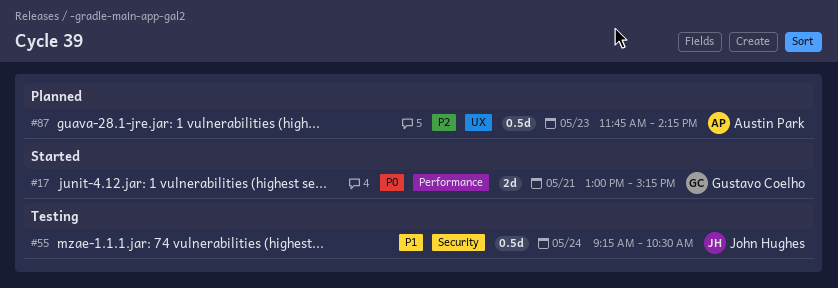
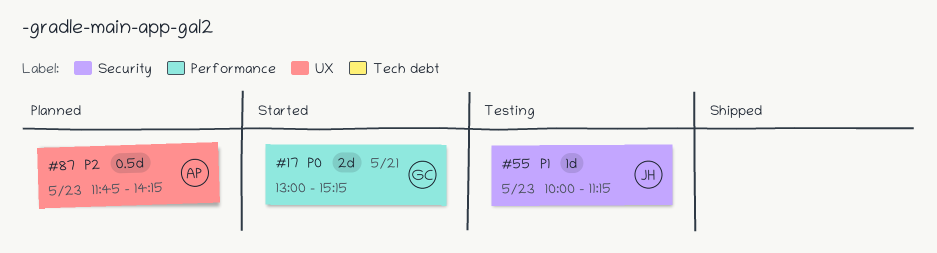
#55, estimate: 0.5d -> 1d
#55, day: May 24 -> May 23
#55, begins: 09:15 -> 10:00
#55, ends: 10:30 -> 11:15

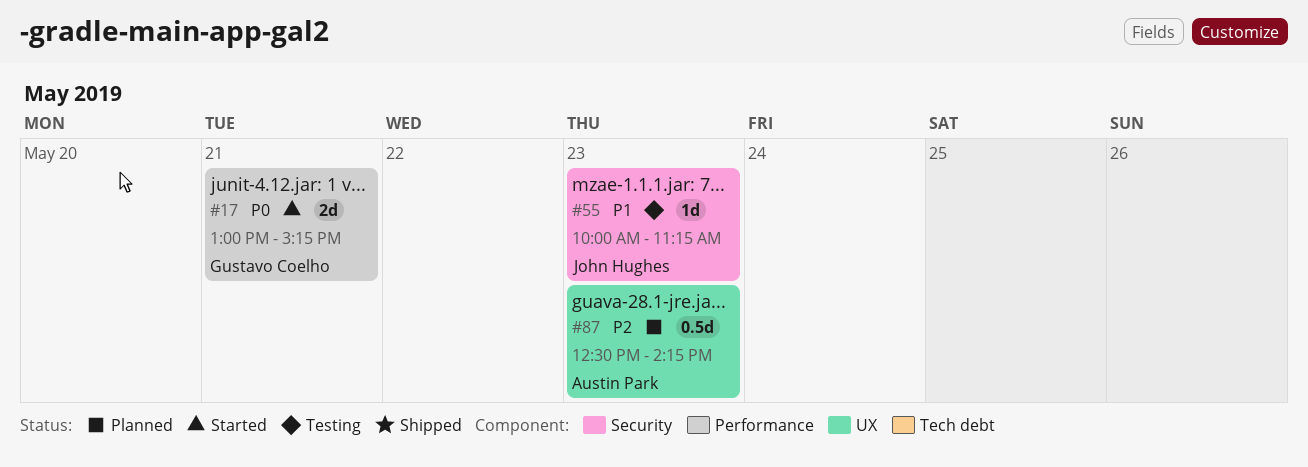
#87, begins: 11:45 -> 12:30

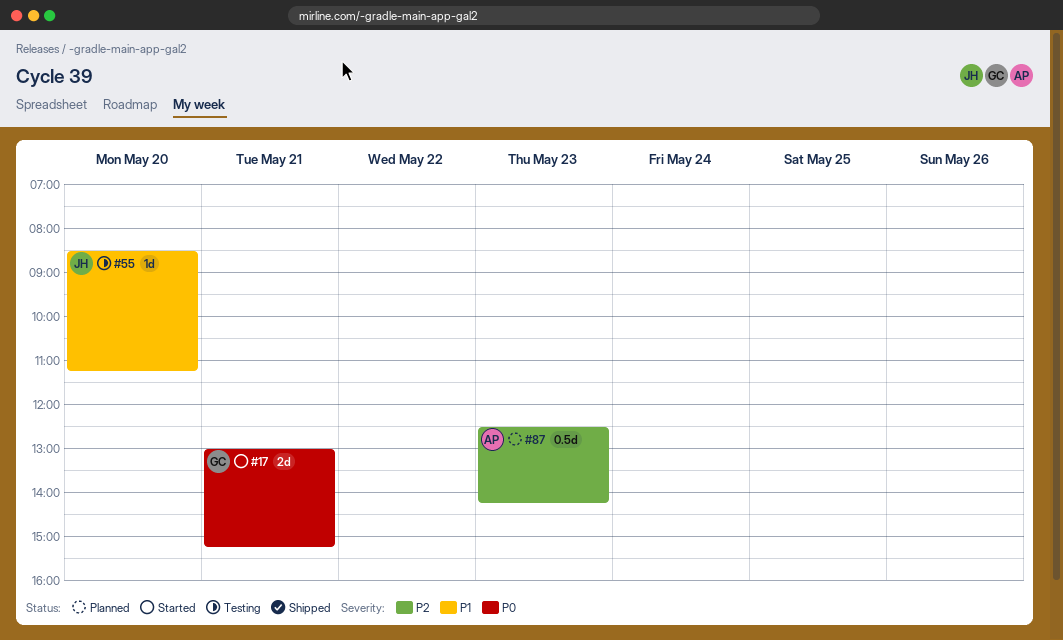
#55, day: May 23 -> May 20
#55, begins: 10:00 -> 08:30

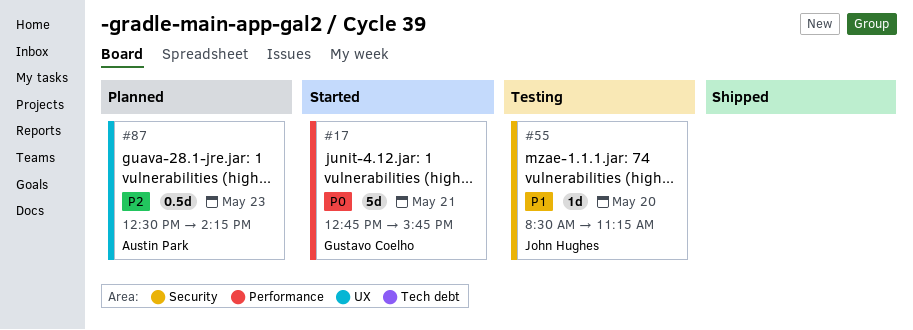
#17, estimate: 2d -> 5d
#17, begins: 13:00 -> 12:45
#17, ends: 15:15 -> 15:45

